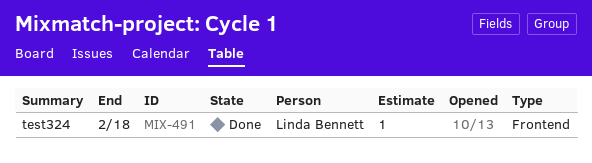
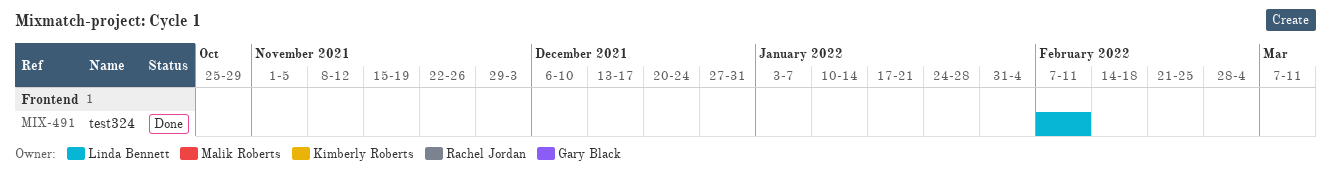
MIX-491, due: Feb 18 -> Feb 11

